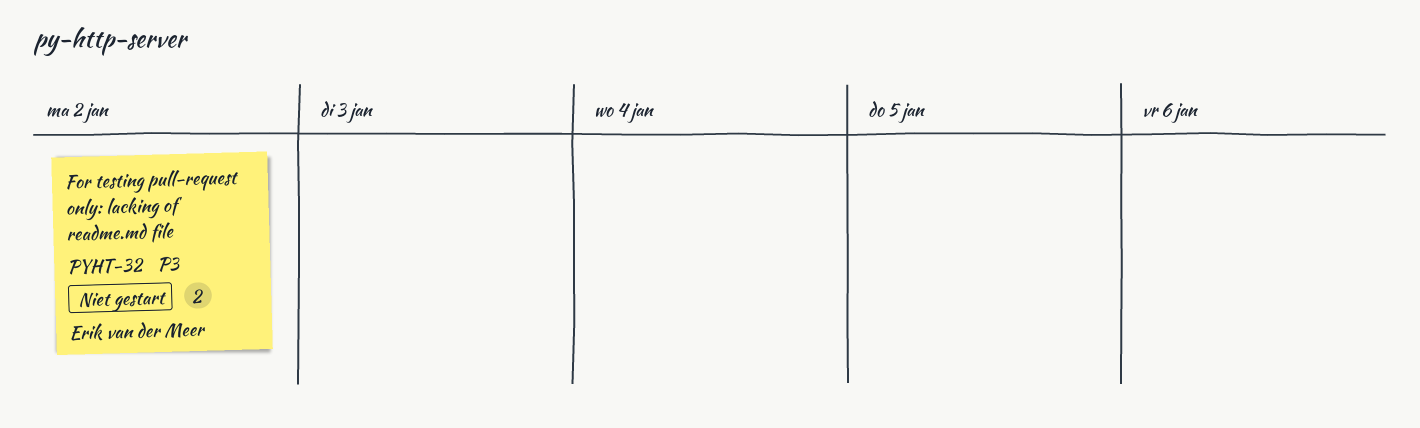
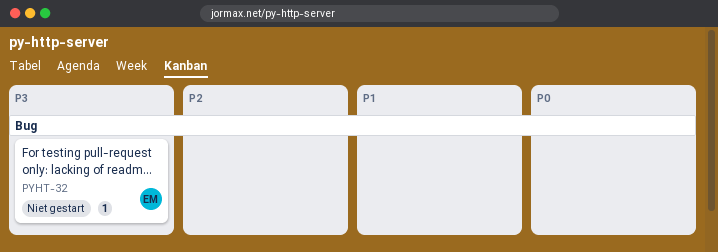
PYHT-32, estimate: 2 -> 1

